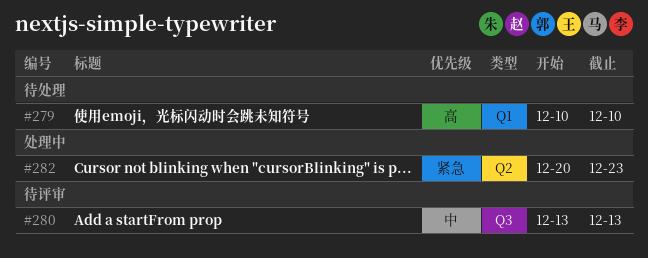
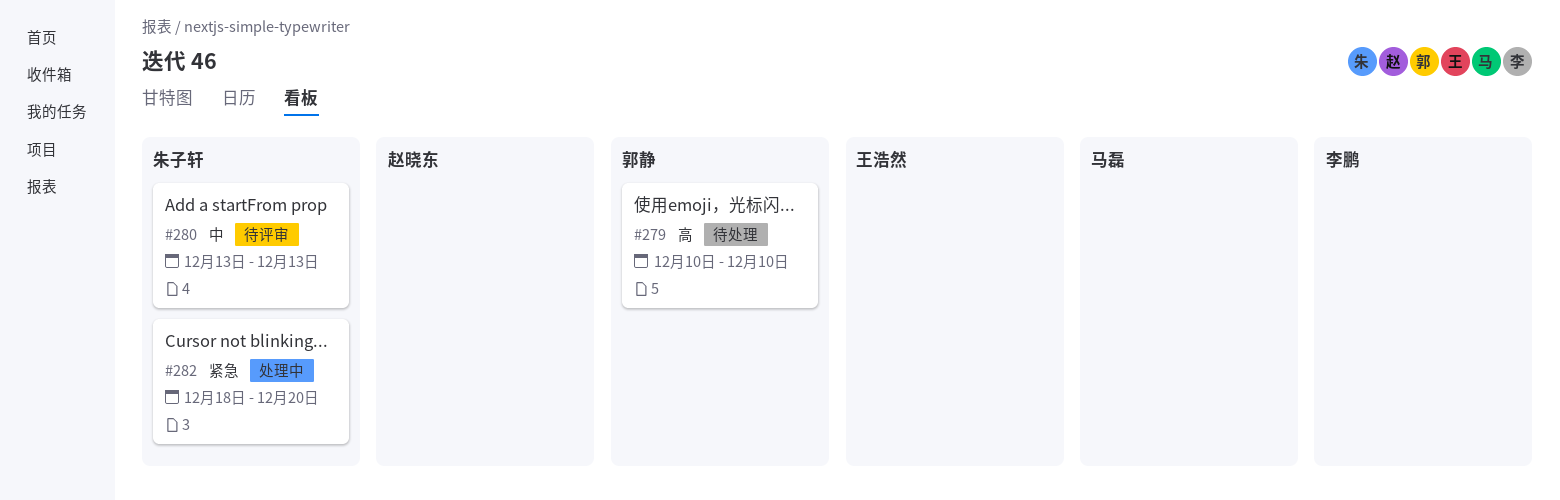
#282, start: Dec 20 -> Dec 18
#282, due: Dec 23 -> Dec 20

